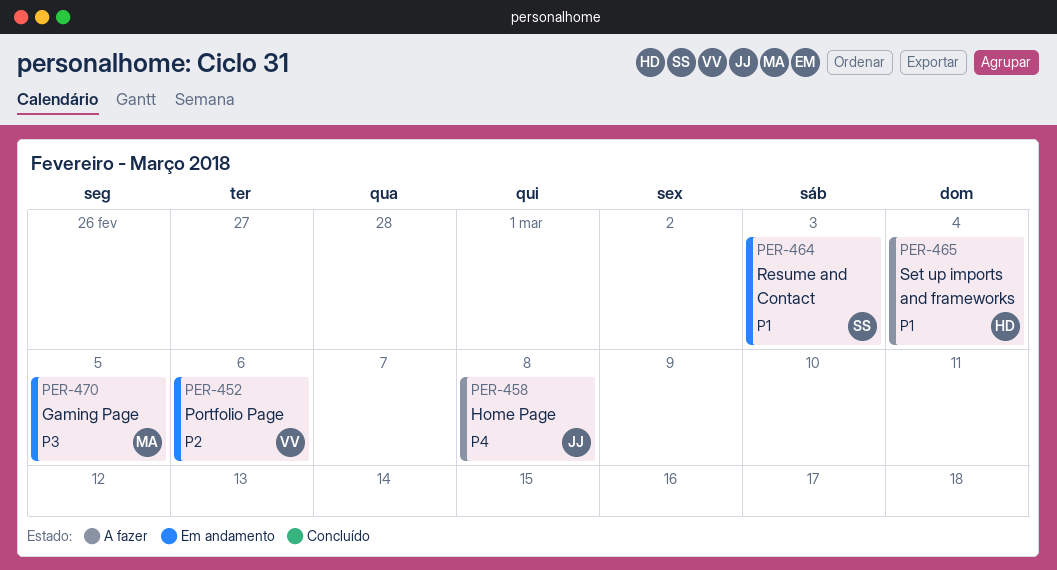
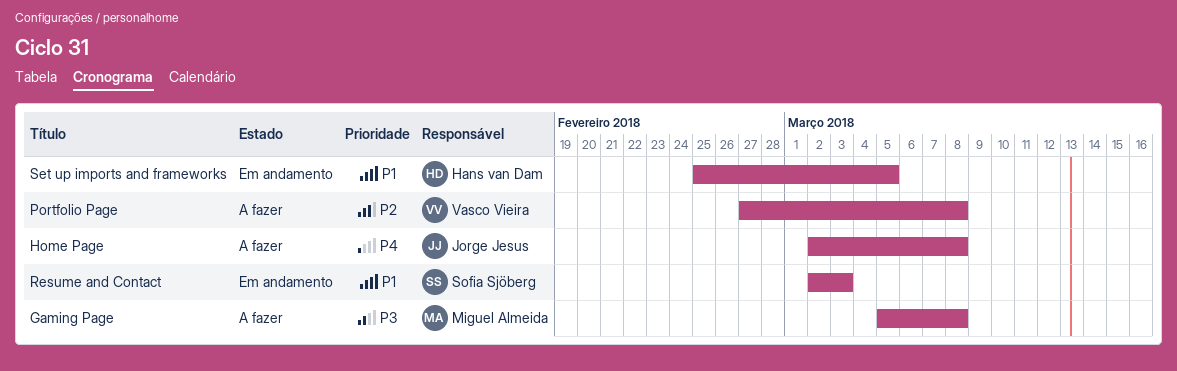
Gaming Page, status: Em andamento -> A fazer
Gaming Page, due: Mar 5 -> Mar 8
Portfolio Page, status: Em andamento -> A fazer
Portfolio Page, due: Mar 6 -> Mar 8
Set up imports and frameworks, status: A fazer -> Em andamento
Set up imports and frameworks, due: Mar 4 -> Mar 5

